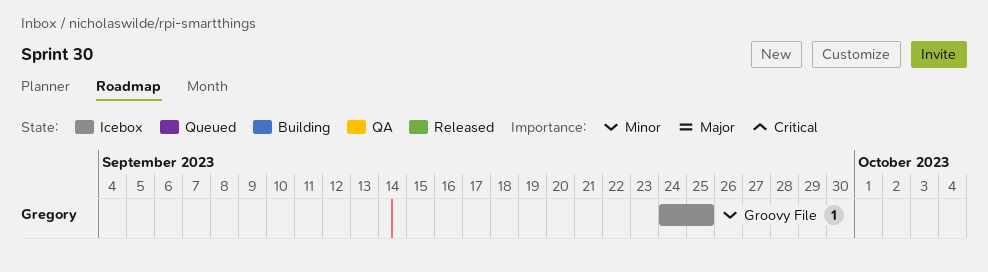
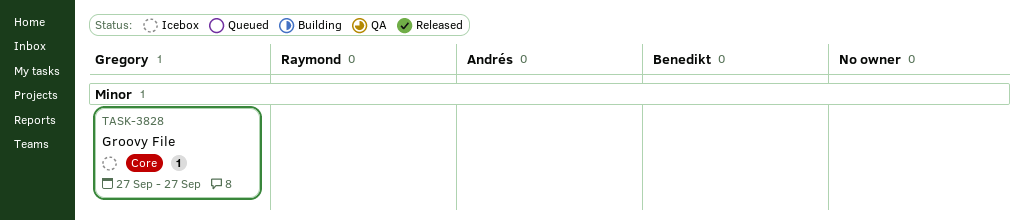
Groovy File, start: Sep 24 -> Sep 27
Groovy File, due: Sep 25 -> Sep 27

